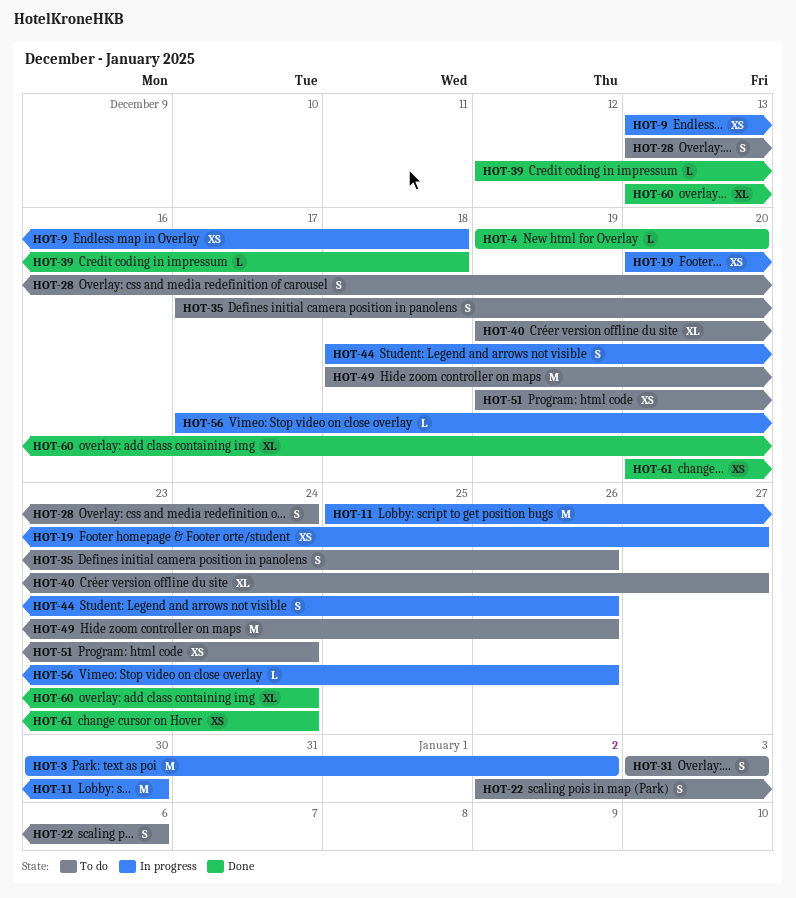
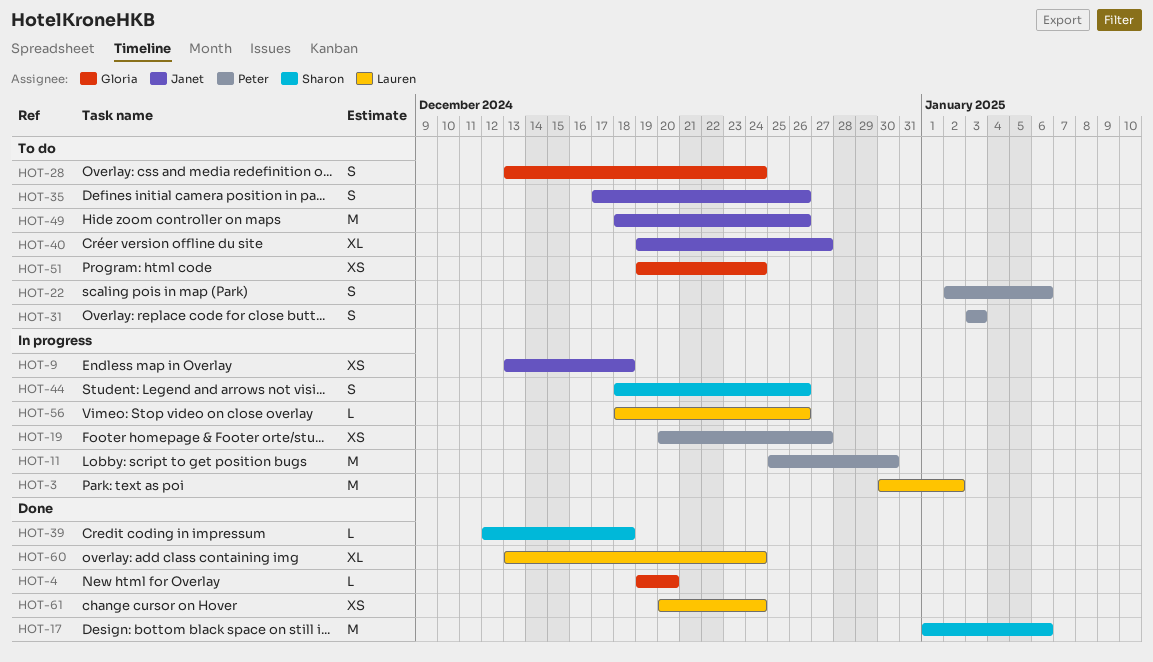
HOT-17: none -> present
HOT-56, start: Dec 17 -> Dec 18

